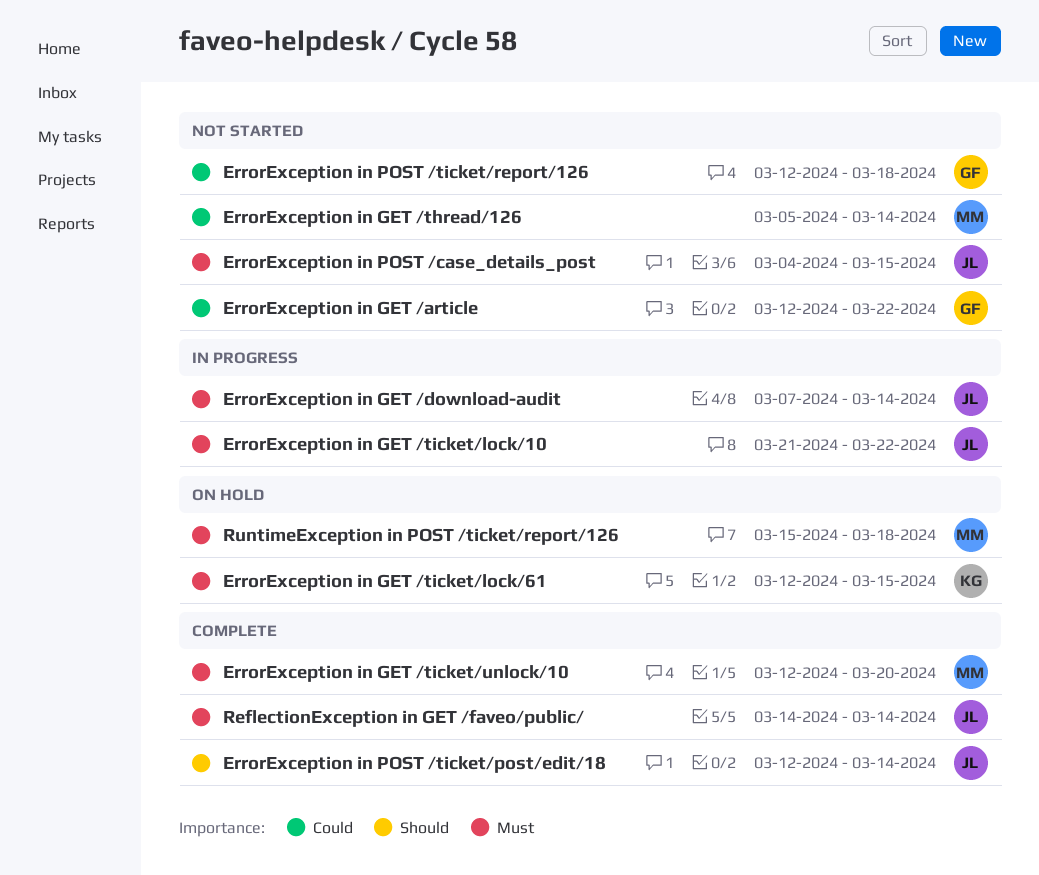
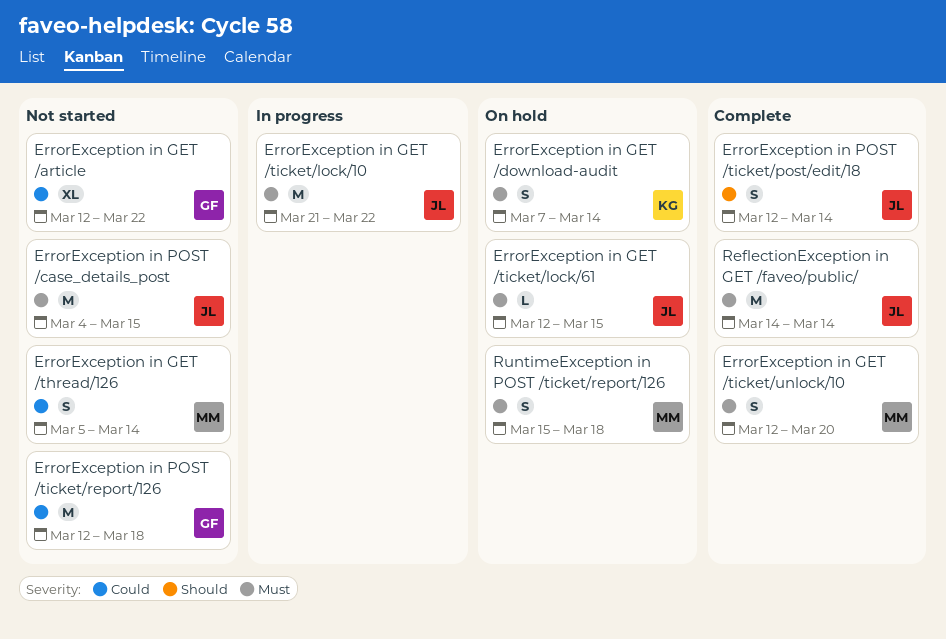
ErrorException in GET /download-audit, status: In progress -> On hold
ErrorException in GET /download-audit, owner: JL -> KG
ErrorException in GET /ticket/lock/61, owner: KG -> JL

